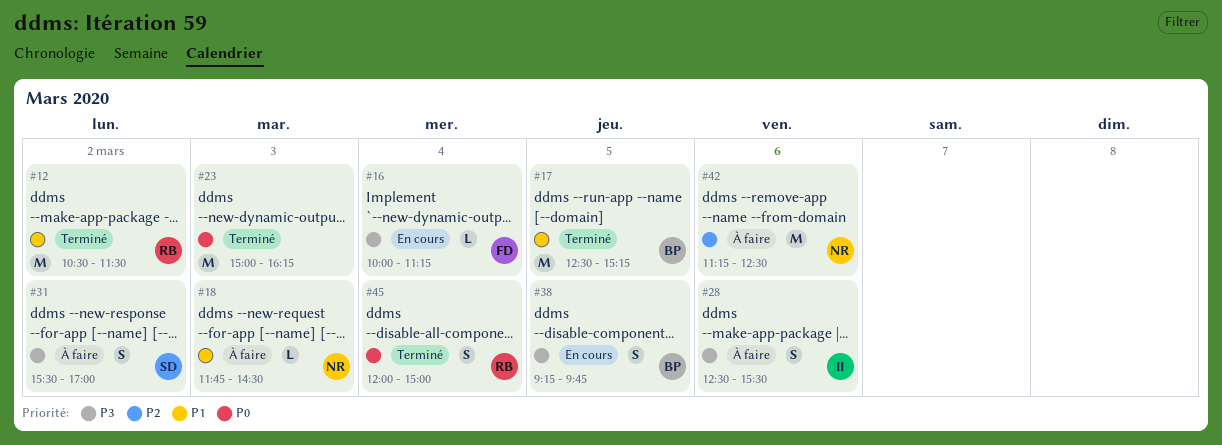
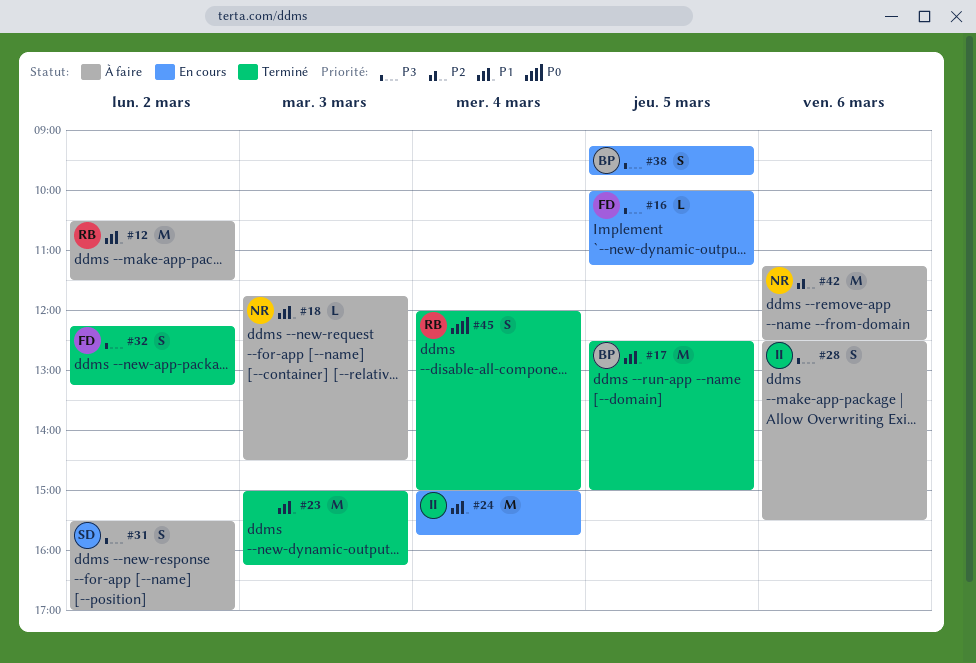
#12, status: Terminé -> À faire
#16, day: Mar 4 -> Mar 5
#17, ends: 15:15 -> 15:00
#23, priority: P0 -> P1
#24: none -> present
#32: none -> present

